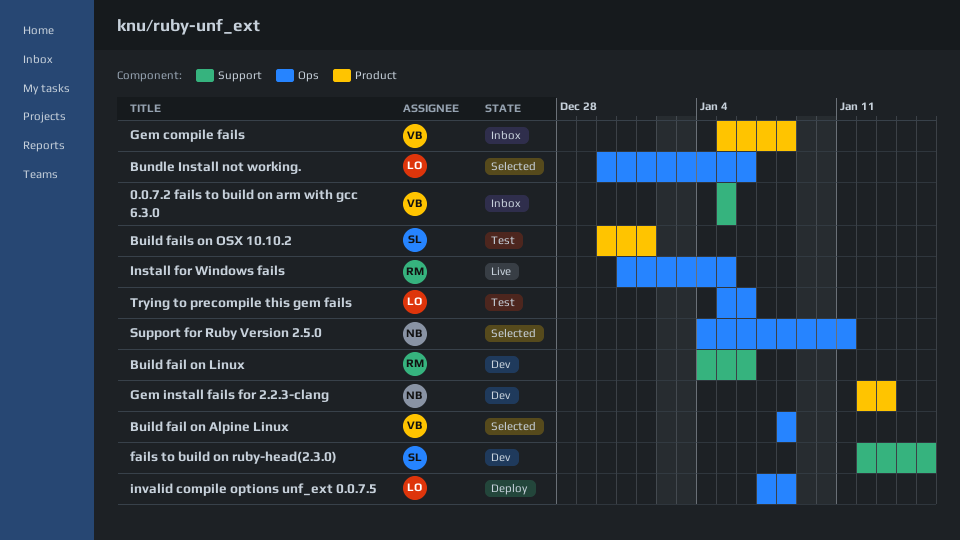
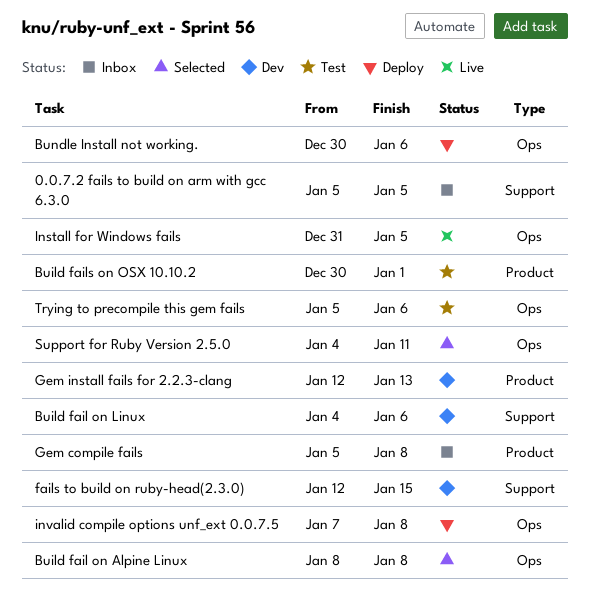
Bundle Install not working., status: Selected -> Deploy

